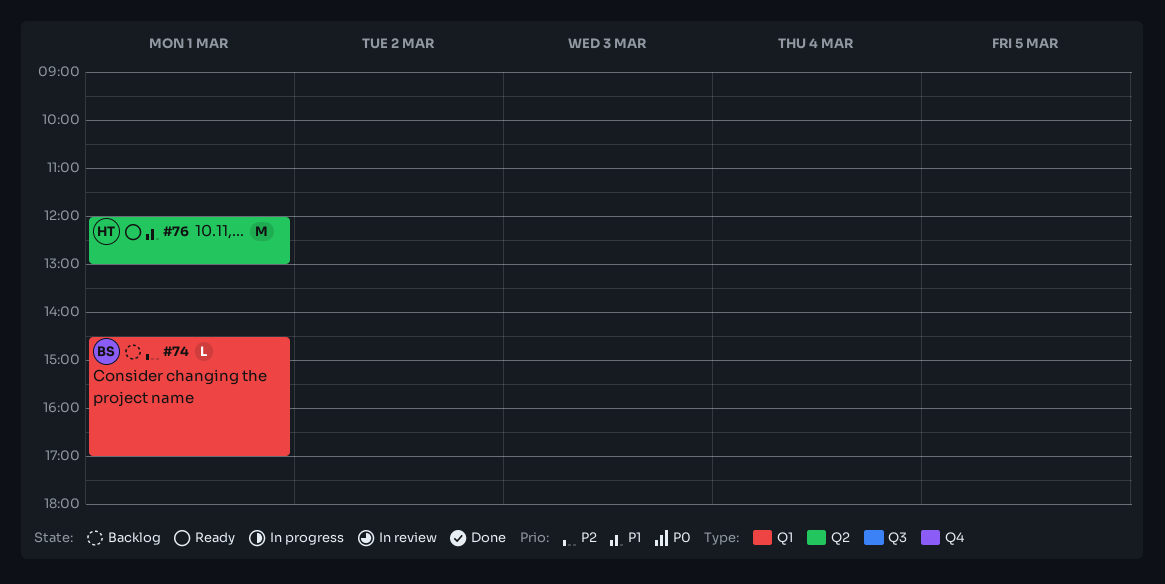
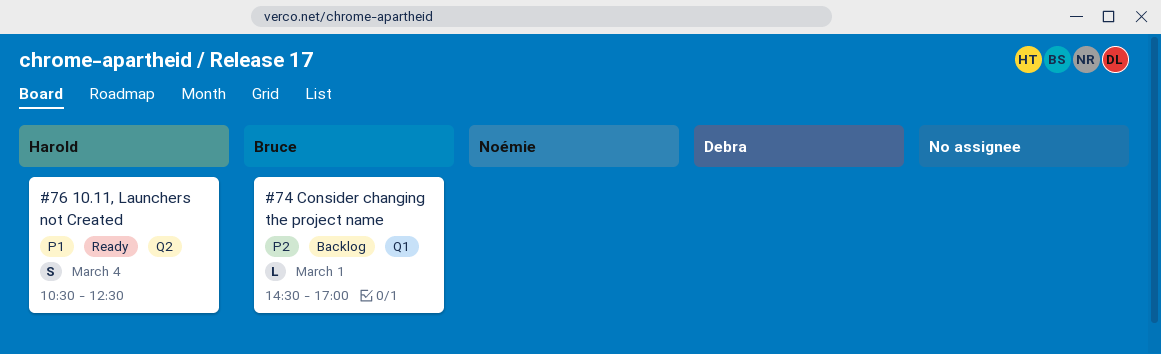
#76, estimate: M -> S
#76, day: Mar 1 -> Mar 4
#76, begins: 12:00 -> 10:30
#76, ends: 13:00 -> 12:30

